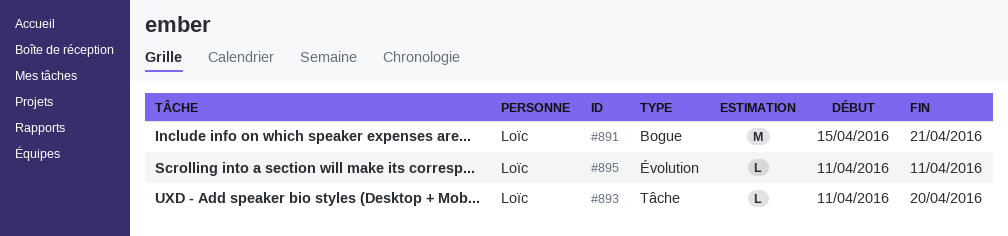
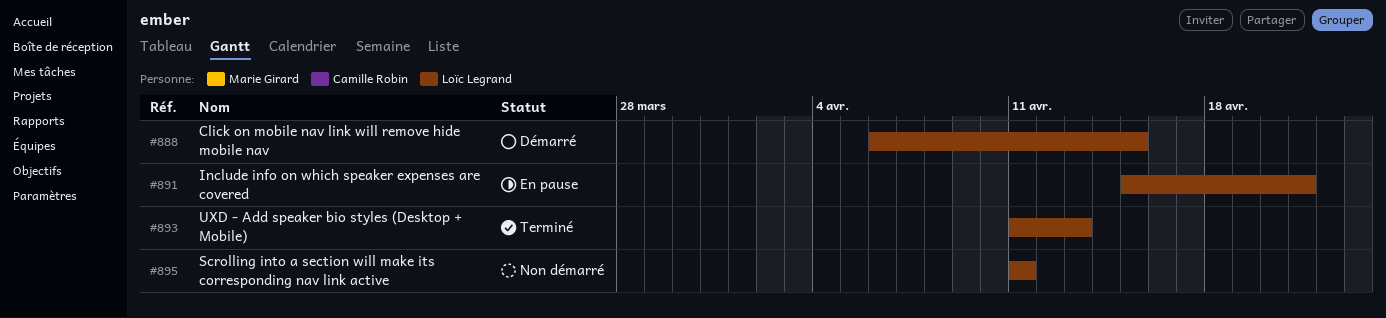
#888: none -> present
#893, due: Apr 20 -> Apr 13

